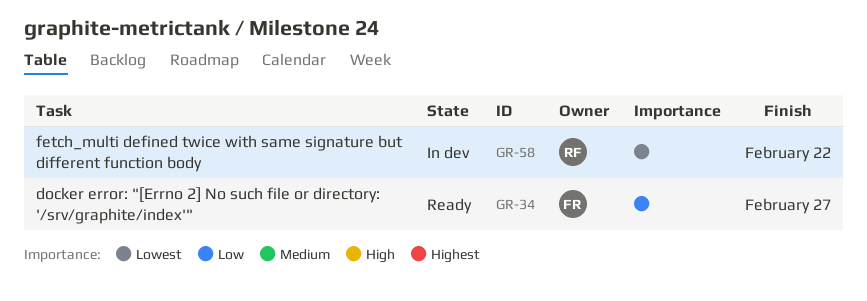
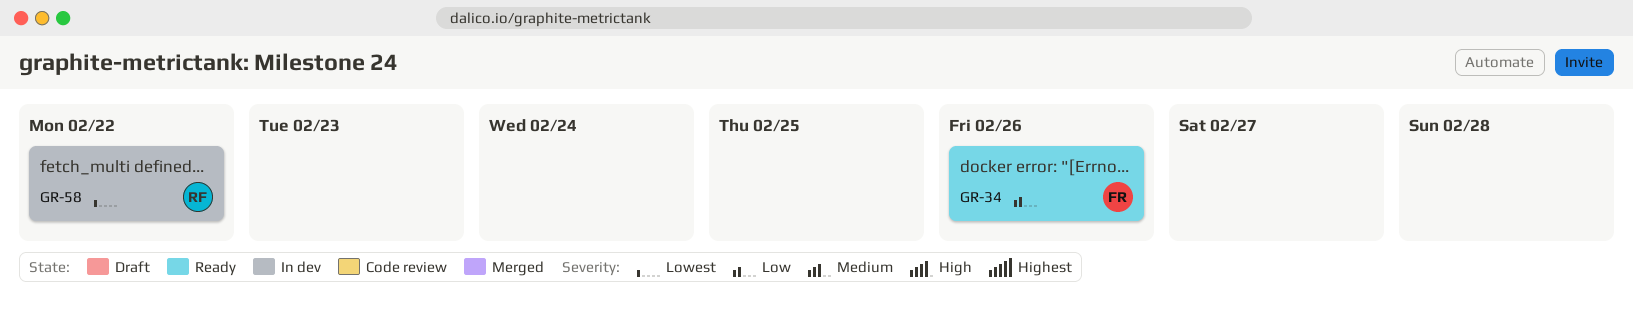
GR-34, due: Feb 27 -> Feb 26

